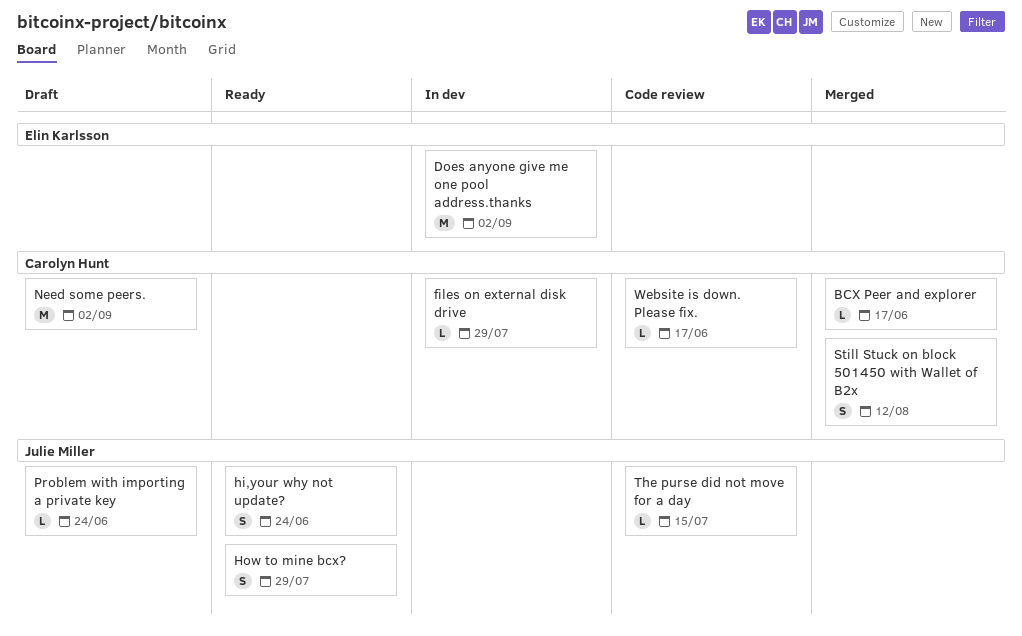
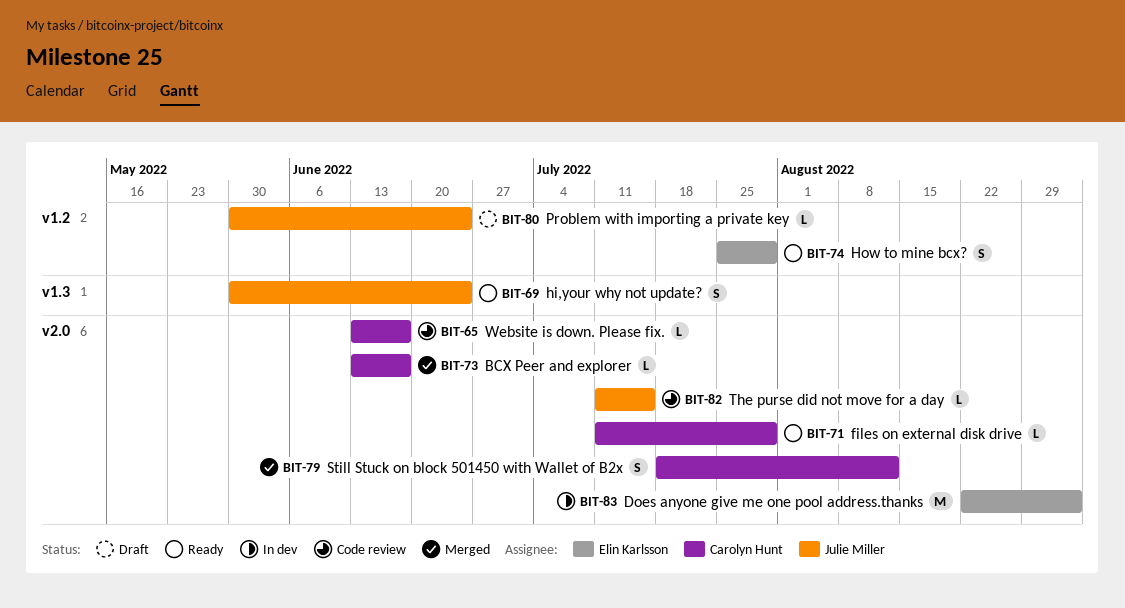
files on external disk drive, status: In dev -> Ready
How to mine bcx?, owner: Julie Miller -> Elin Karlsson
Need some peers.: present -> none

